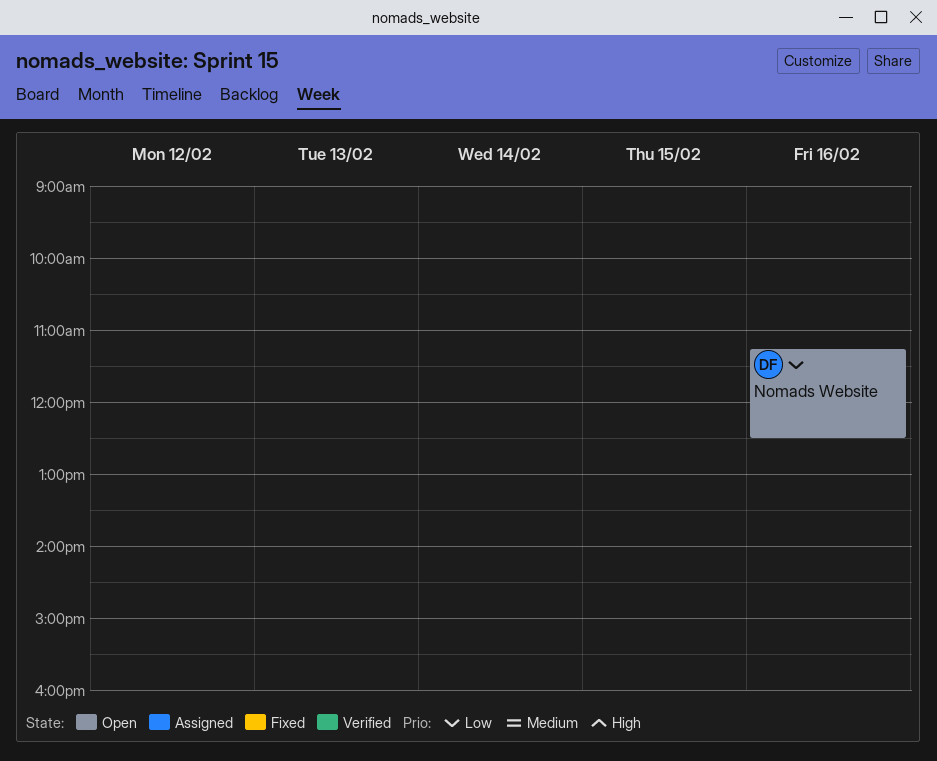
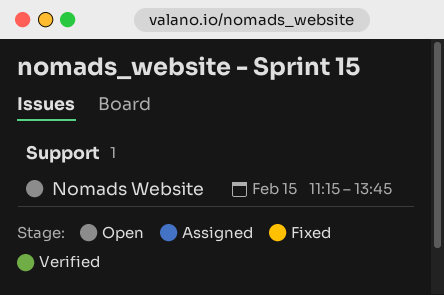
Nomads Website, day: Feb 16 -> Feb 15
Nomads Website, ends: 12:30 -> 13:45

